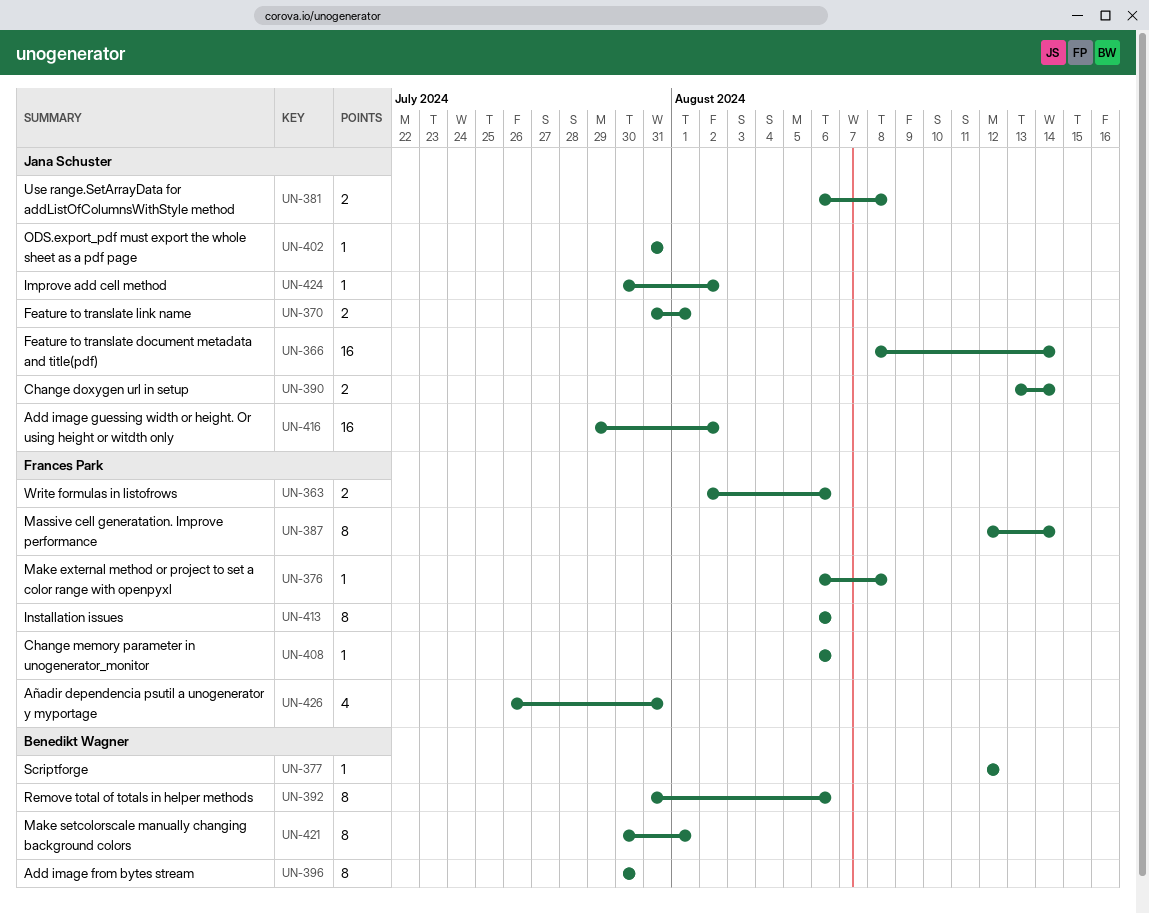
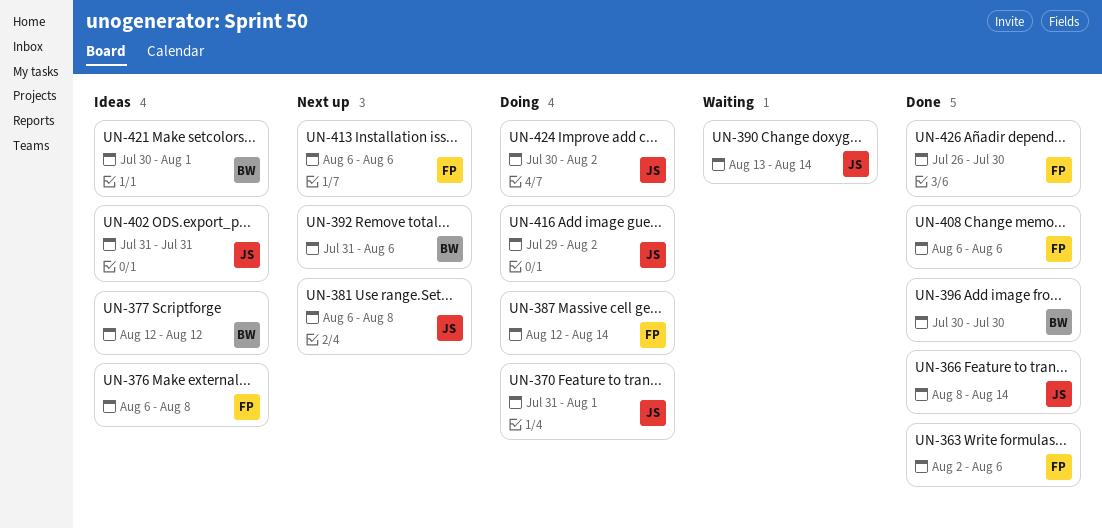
UN-426, due: Jul 31 -> Jul 30

